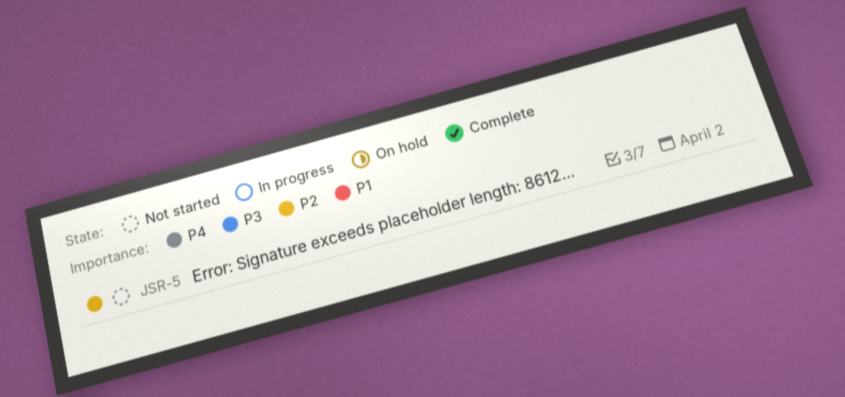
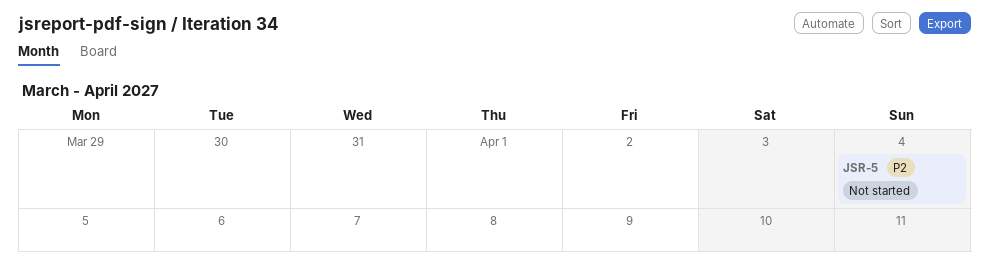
JSR-5, due: Apr 2 -> Apr 4

